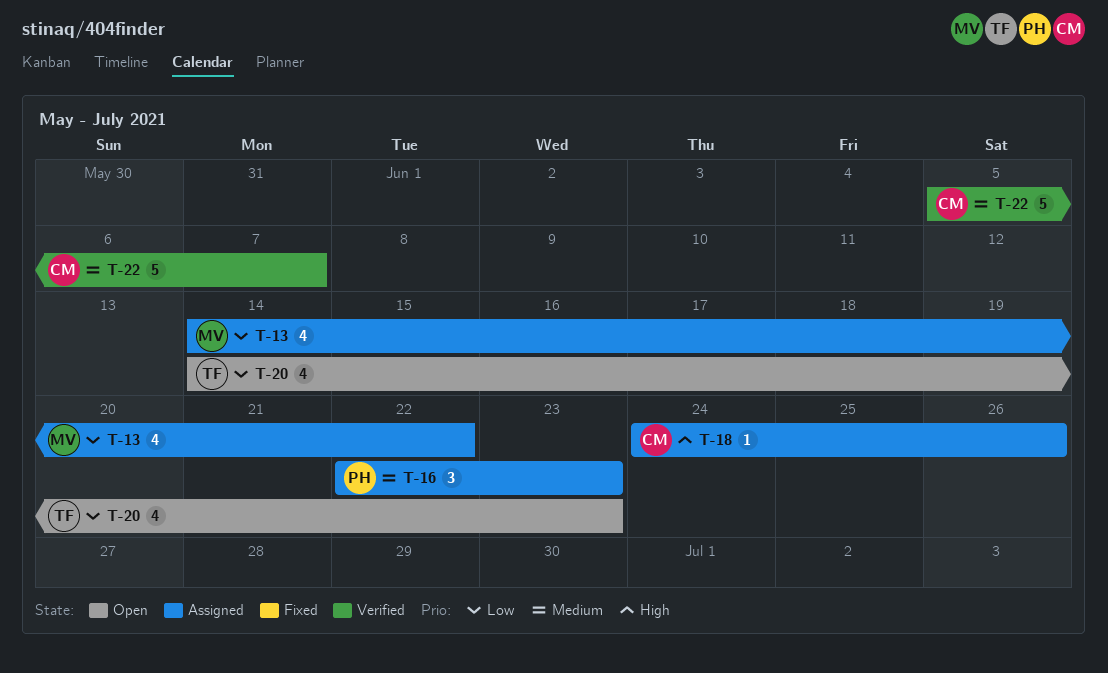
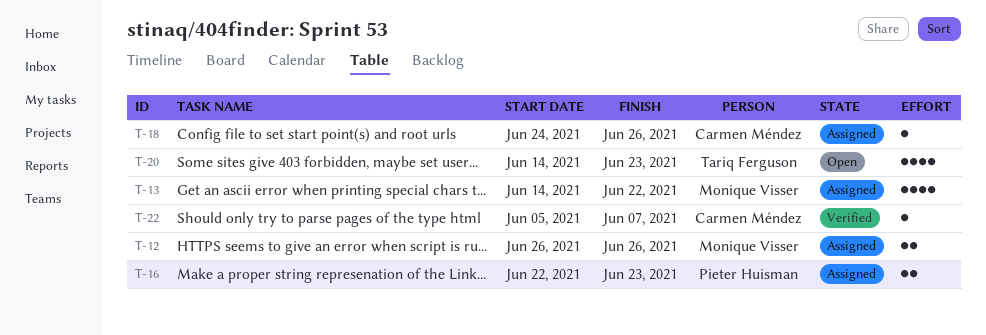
T-12: none -> present
T-16, estimate: 3 -> 2
T-22, estimate: 5 -> 1

